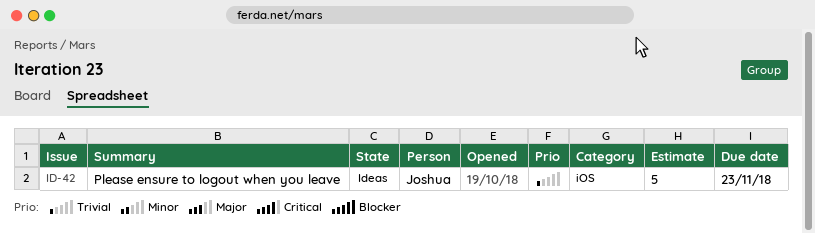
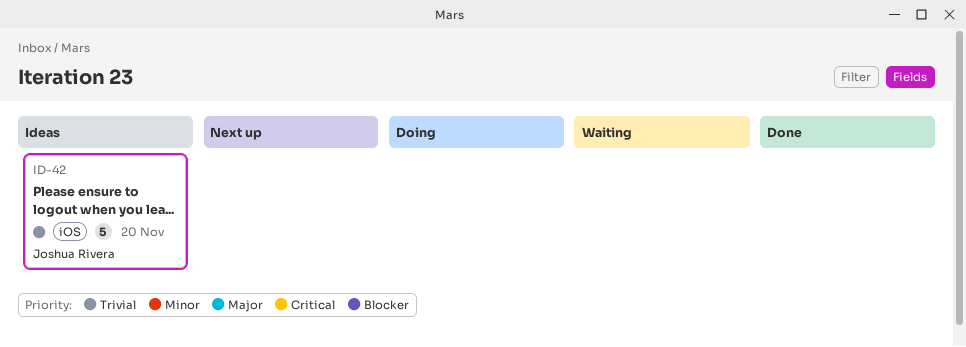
ID-42, due: Nov 23 -> Nov 20

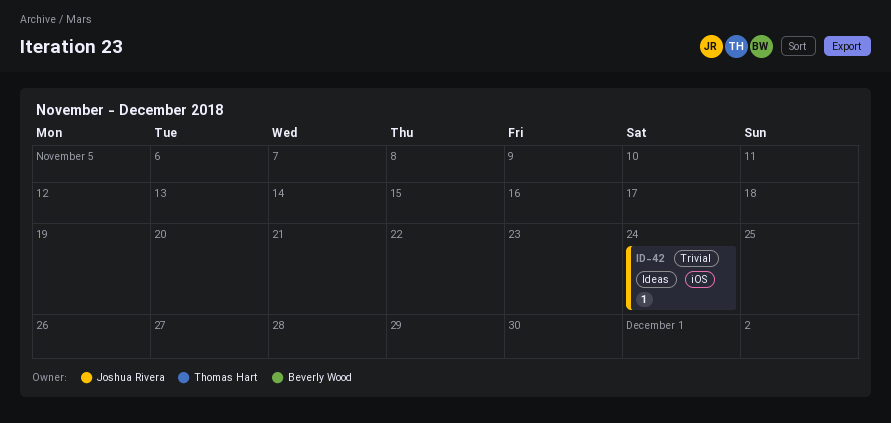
ID-42, estimate: 5 -> 1
ID-42, due: Nov 20 -> Nov 24

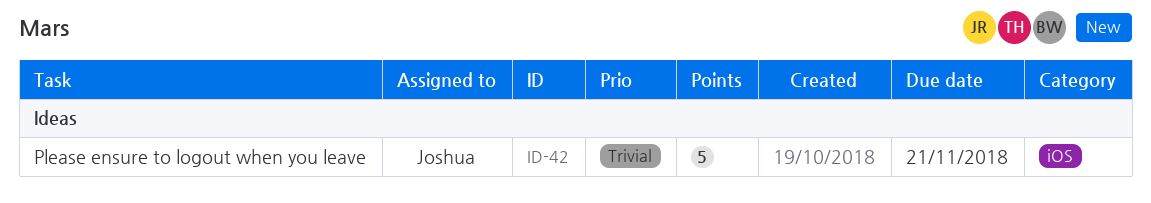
ID-42, estimate: 1 -> 5
ID-42, due: Nov 24 -> Nov 21

